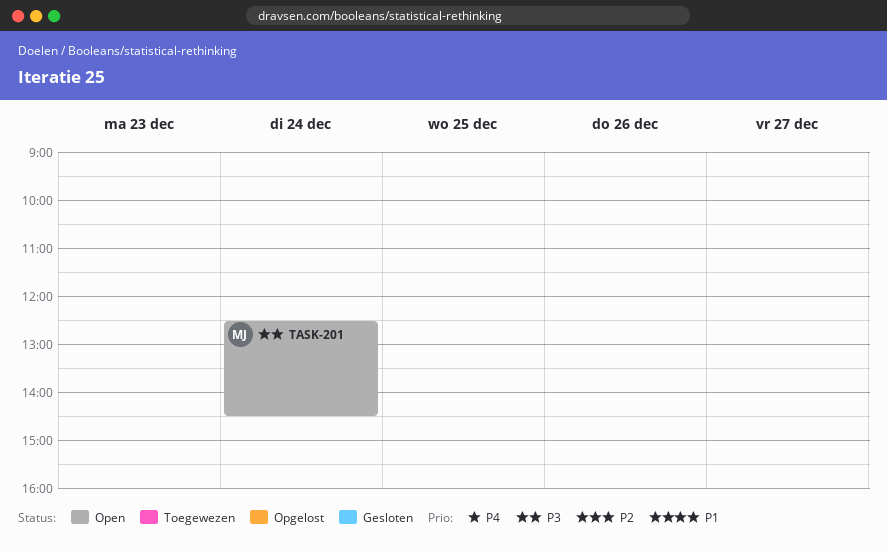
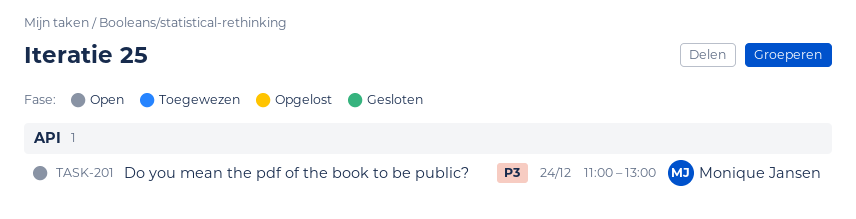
TASK-201, begins: 12:30 -> 11:00
TASK-201, ends: 14:30 -> 13:00

